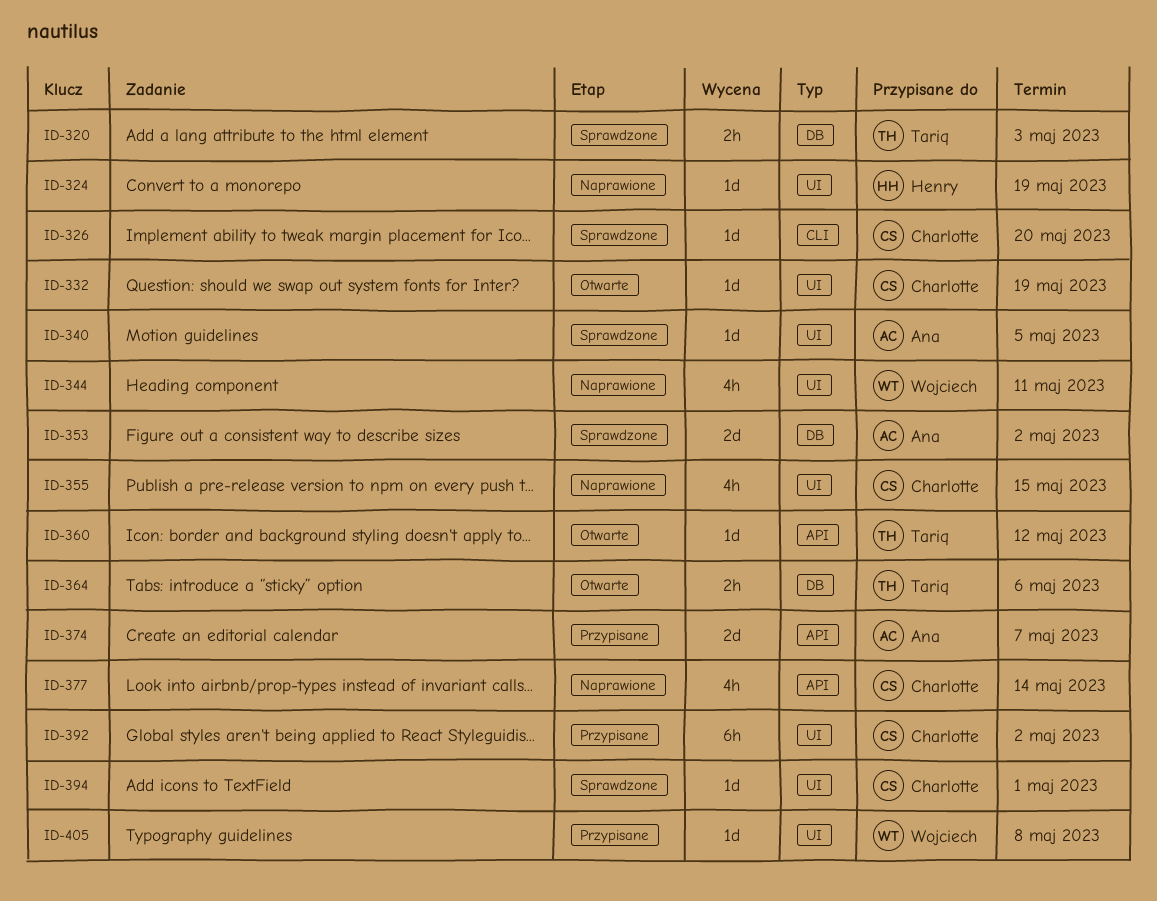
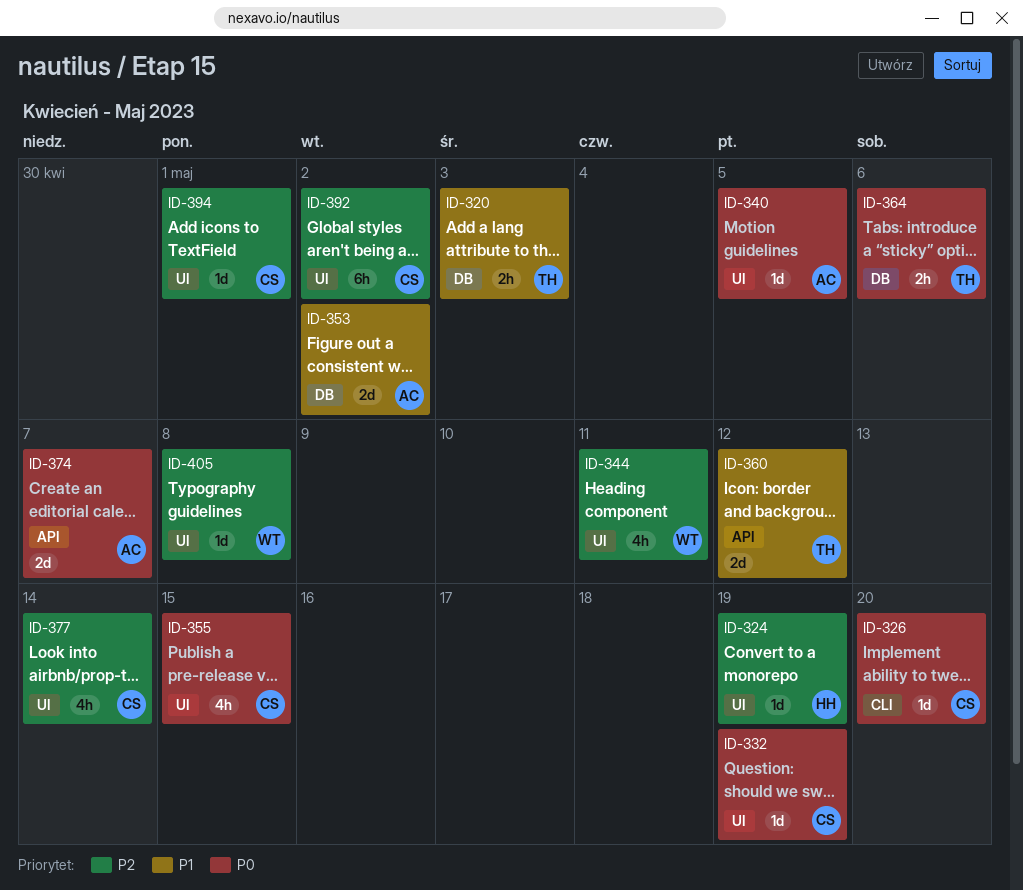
ID-360, estimate: 1d -> 2d
ID-377, label: API -> UI

